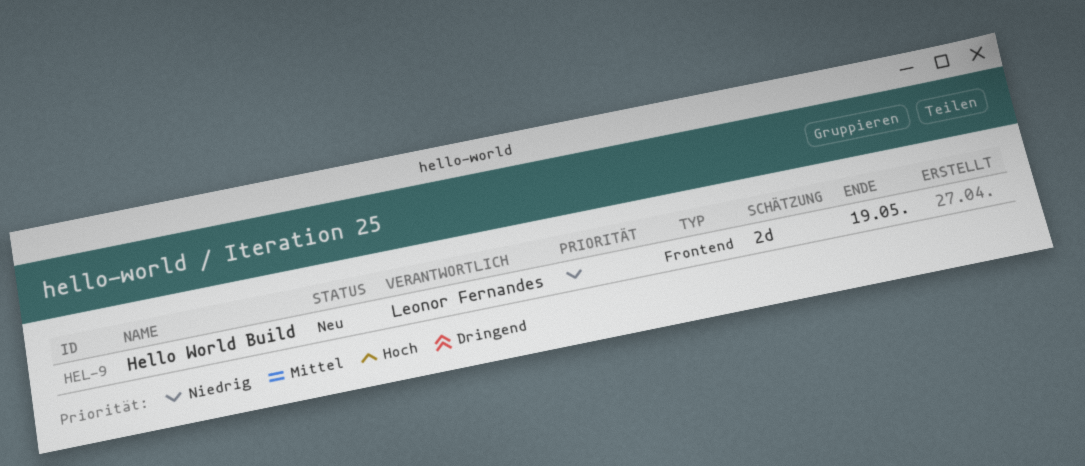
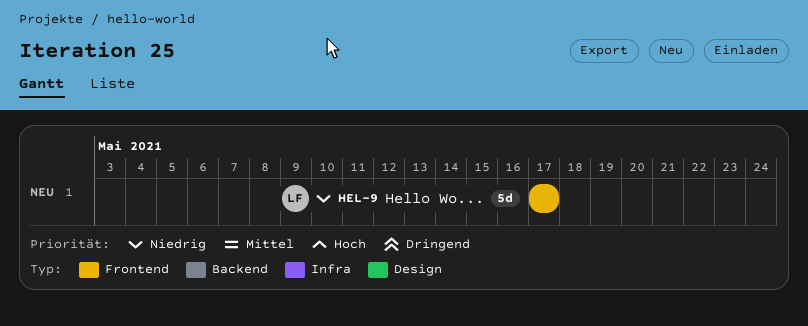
HEL-9, estimate: 2d -> 5d
HEL-9, due: May 19 -> May 17

